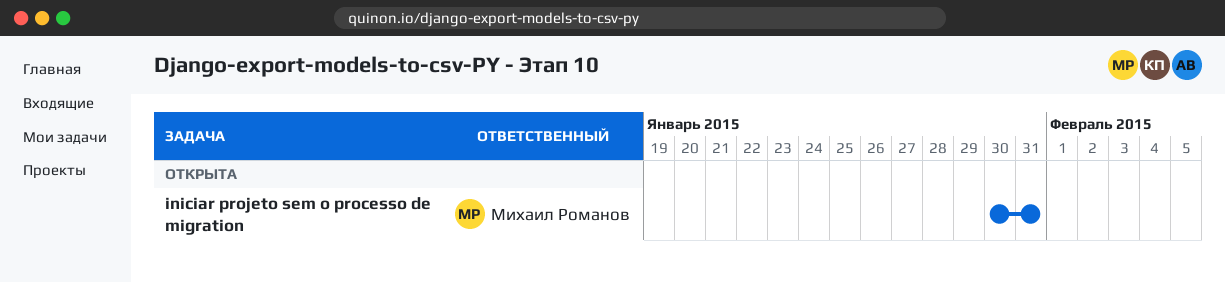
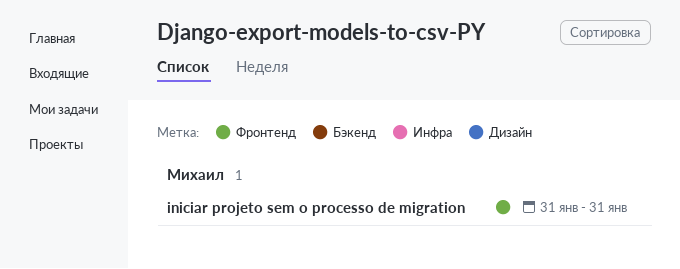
iniciar projeto sem o processo de migration, start: Jan 30 -> Jan 31

